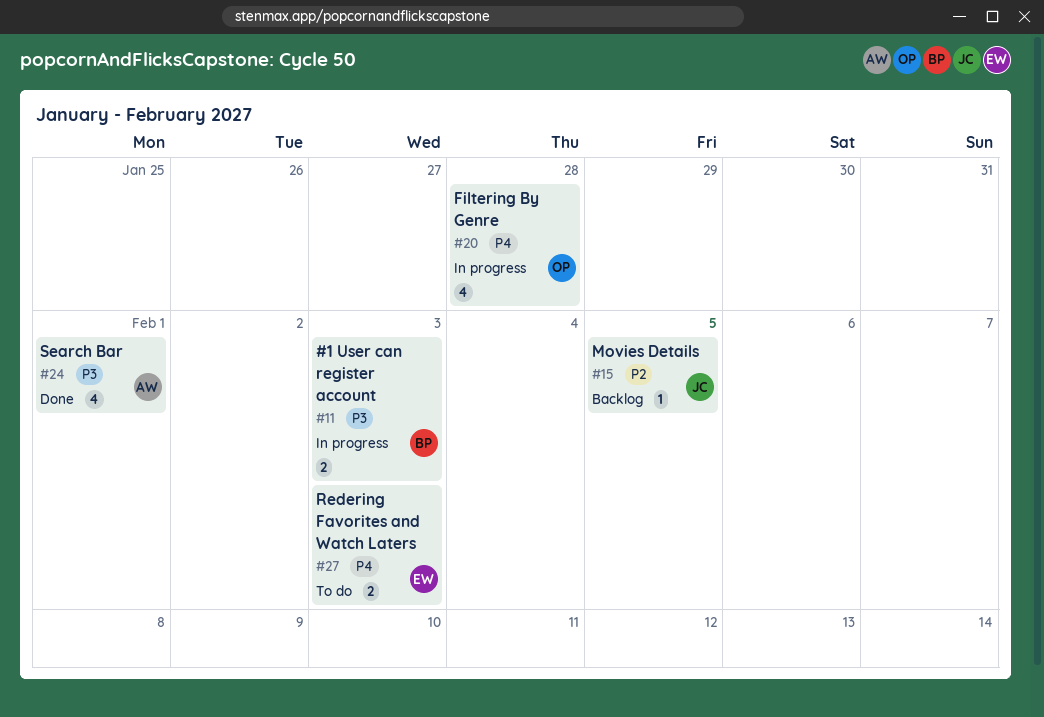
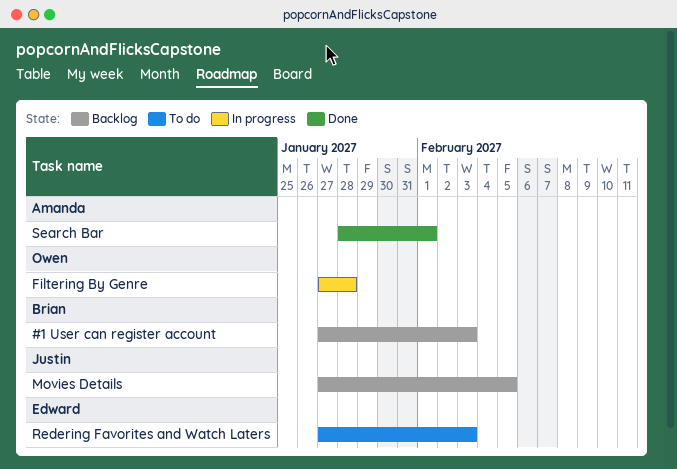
#1 User can register account, status: In progress -> Backlog

